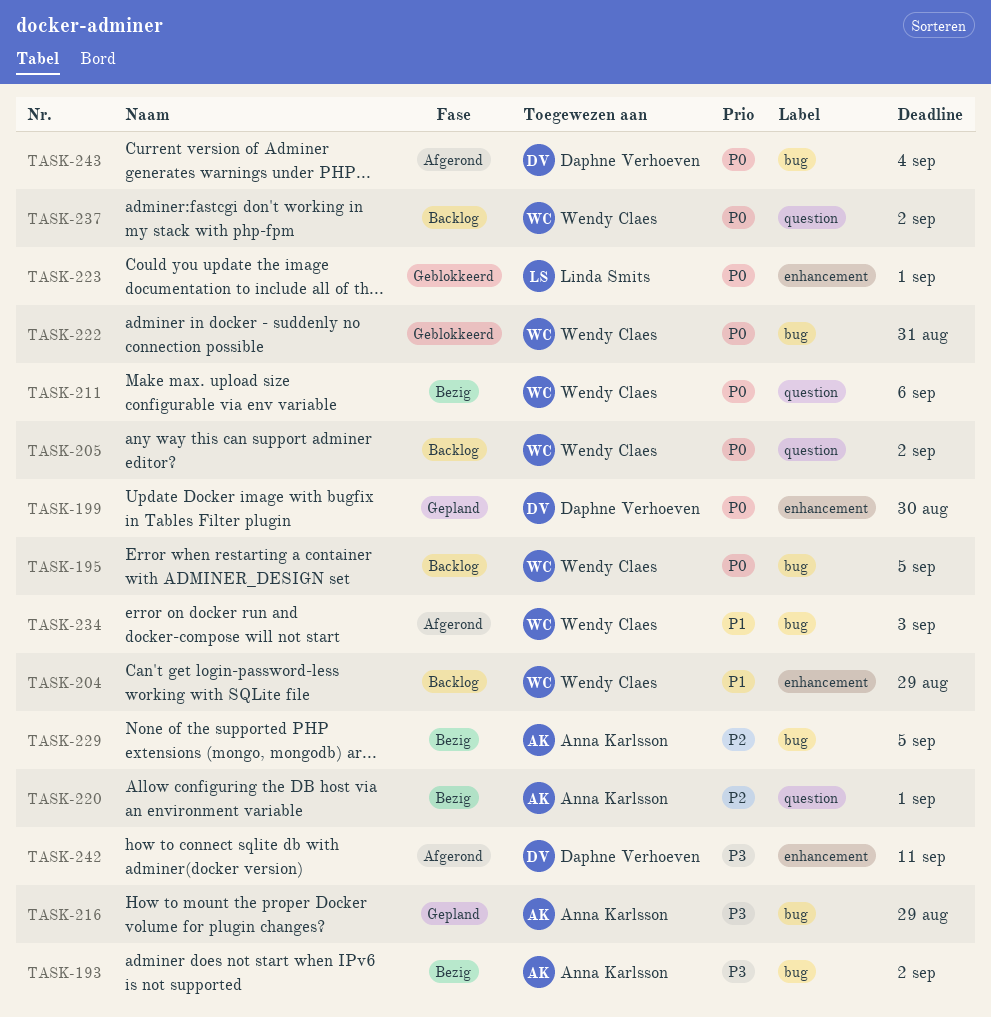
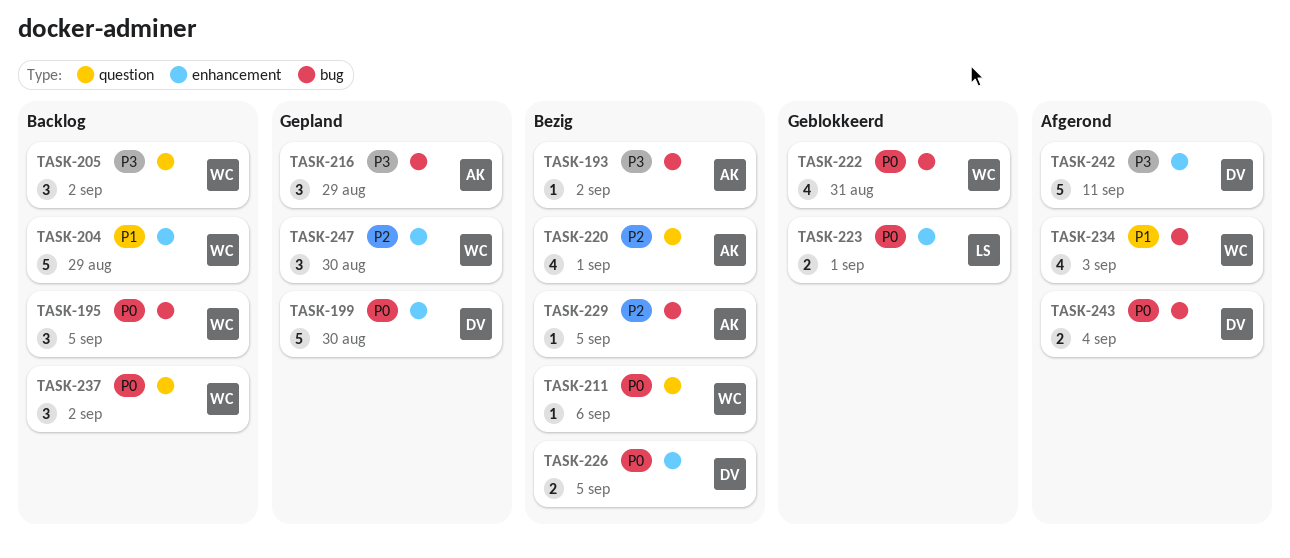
TASK-205, priority: P0 -> P3
TASK-226: none -> present
TASK-247: none -> present

